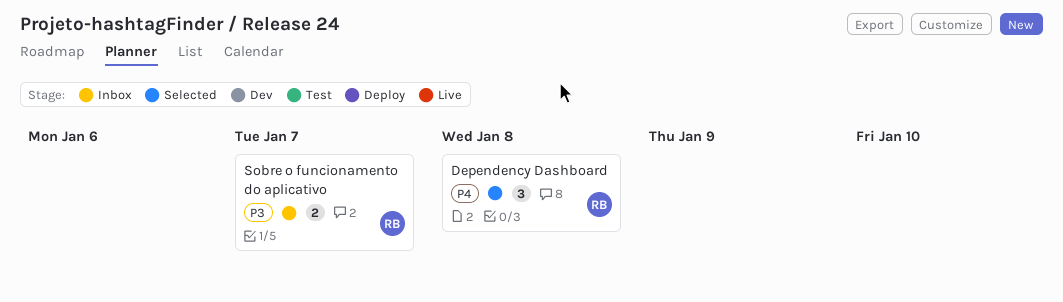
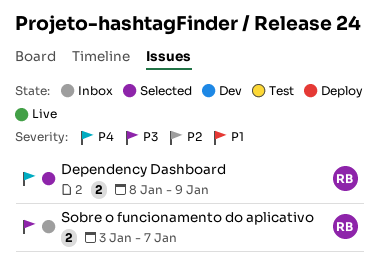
Dependency Dashboard, estimate: 3 -> 2
Dependency Dashboard, due: Jan 8 -> Jan 9

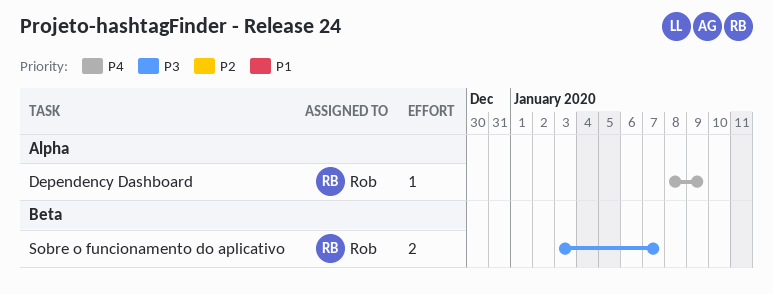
Dependency Dashboard, estimate: 2 -> 1

